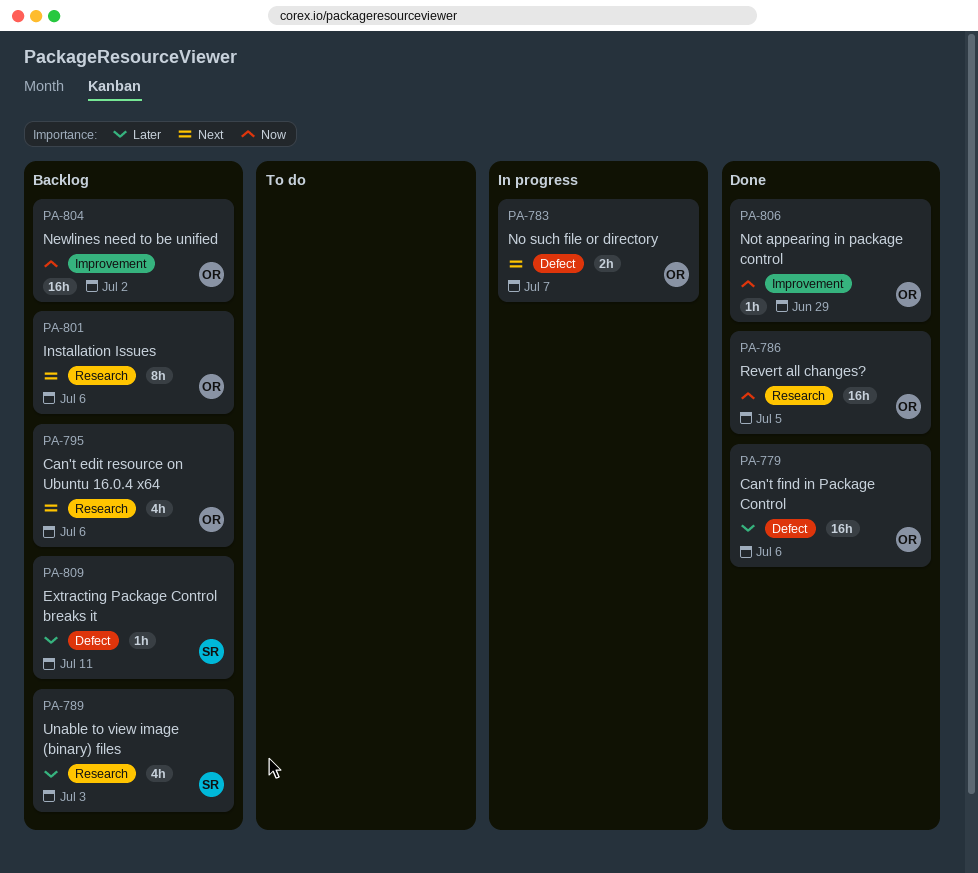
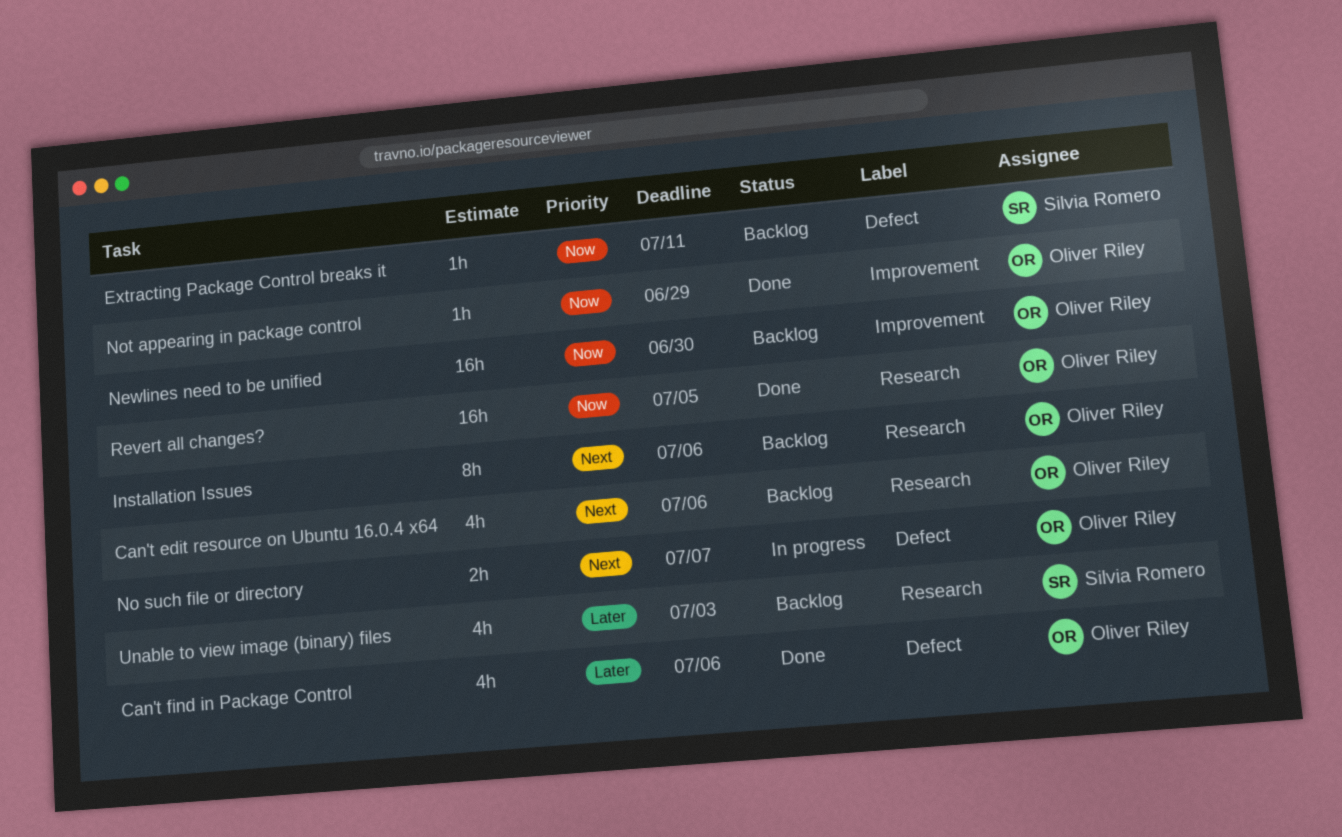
Can't find in Package Control, estimate: 16h -> 4h
Extracting Package Control breaks it, priority: Later -> Now
Newlines need to be unified, due: Jul 2 -> Jun 30

